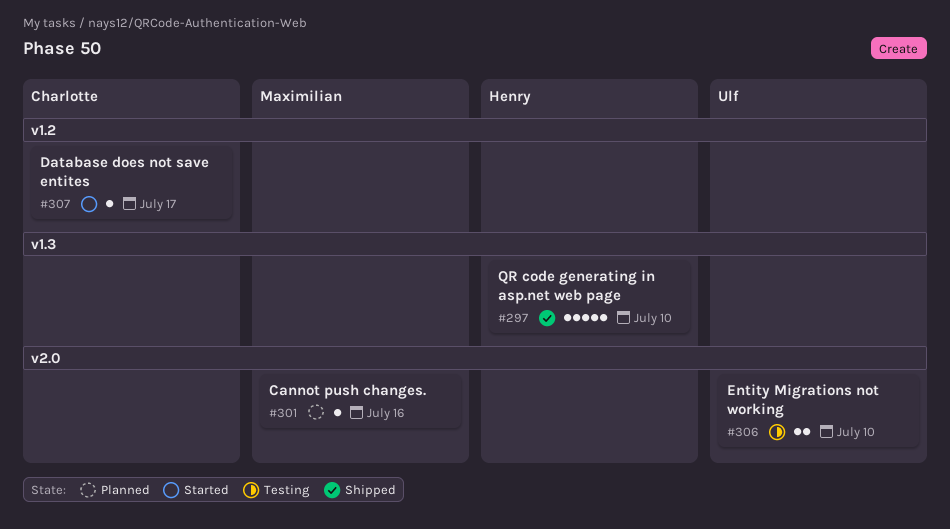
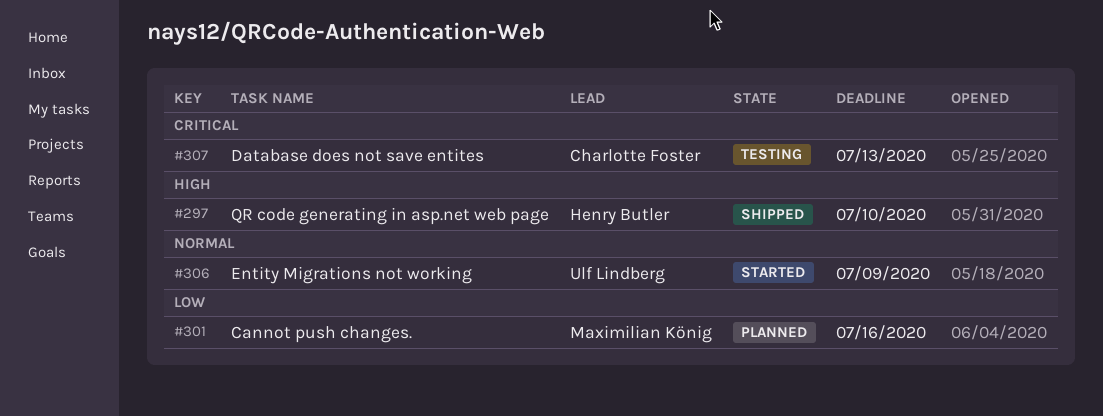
#306, status: Testing -> Started
#306, due: Jul 10 -> Jul 9
#307, status: Started -> Testing
#307, due: Jul 17 -> Jul 13

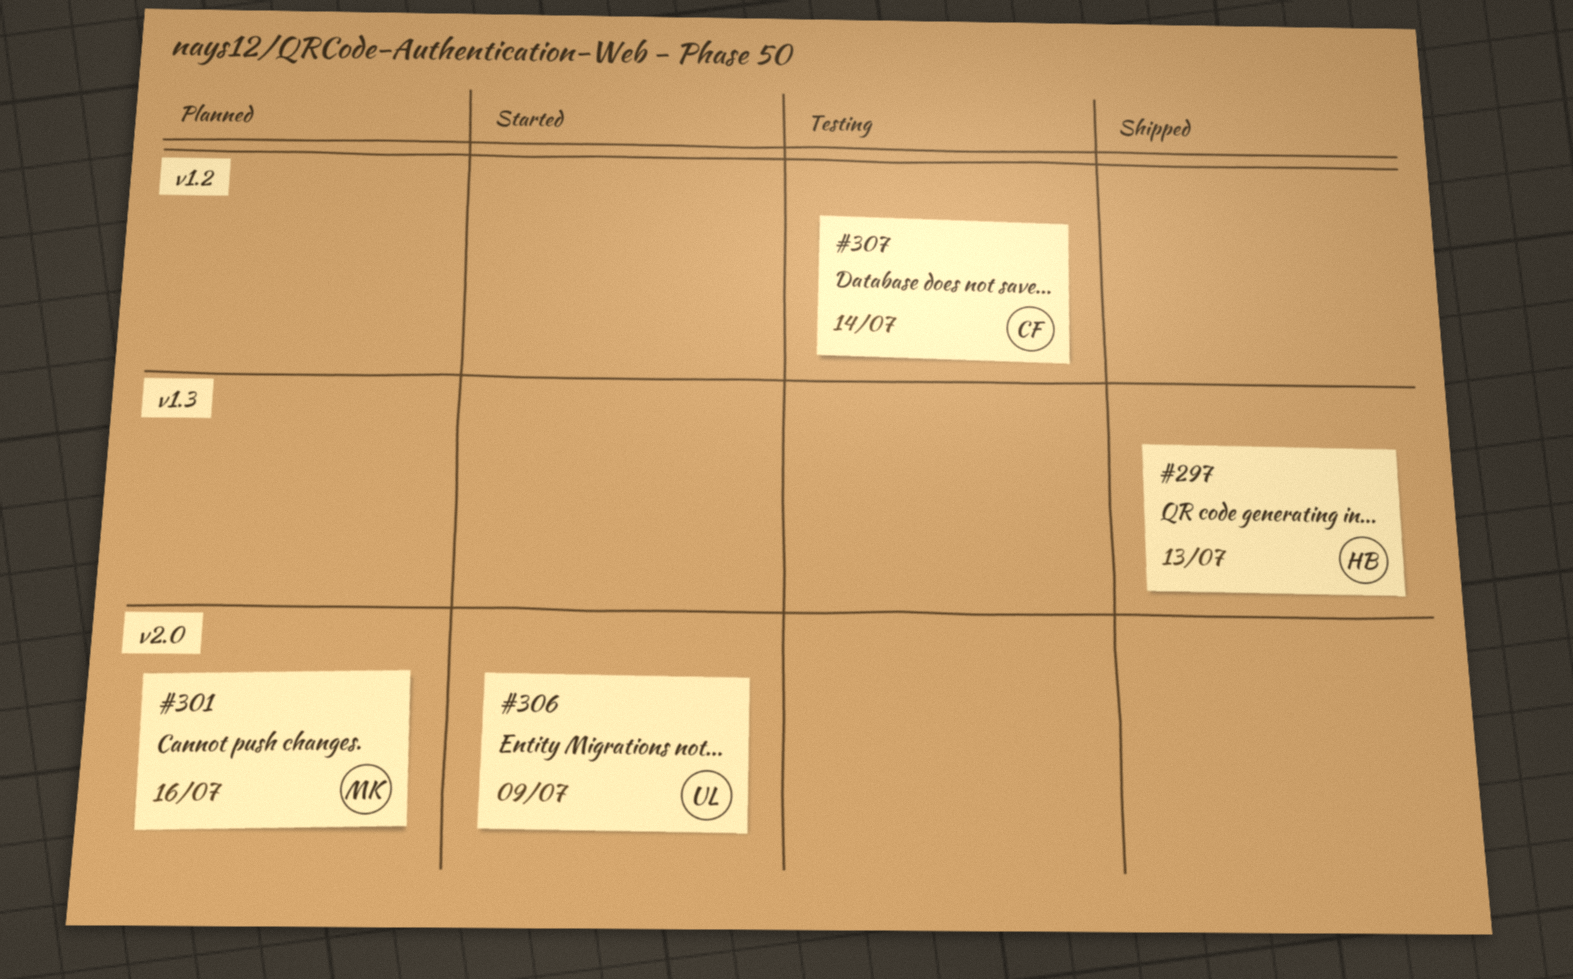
#297, due: Jul 10 -> Jul 13
#307, due: Jul 13 -> Jul 14

